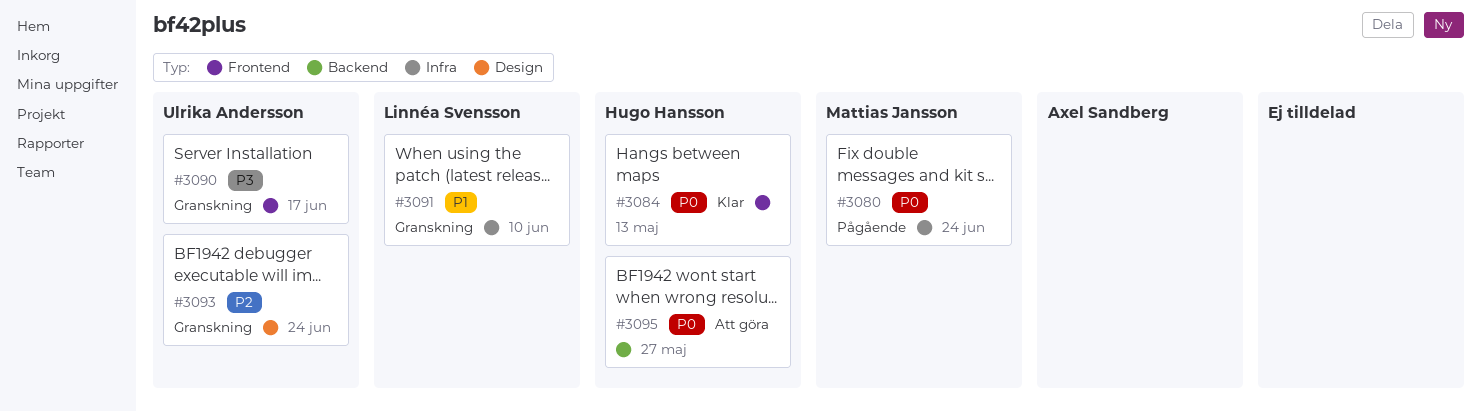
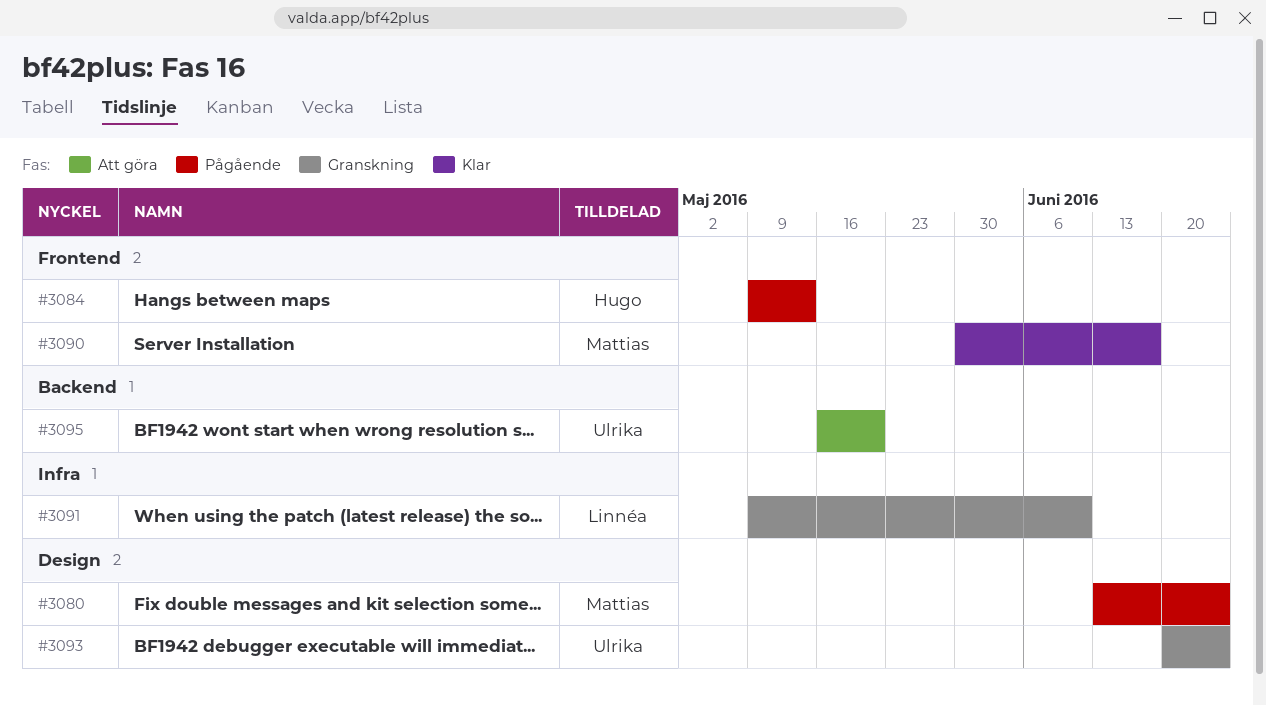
#3080, label: Infra -> Design
#3084, status: Klar -> Pågående
#3090, status: Granskning -> Klar
#3090, owner: Ulrika Andersson -> Mattias Jansson
#3095, owner: Hugo Hansson -> Ulrika Andersson
#3095, due: May 27 -> May 20

